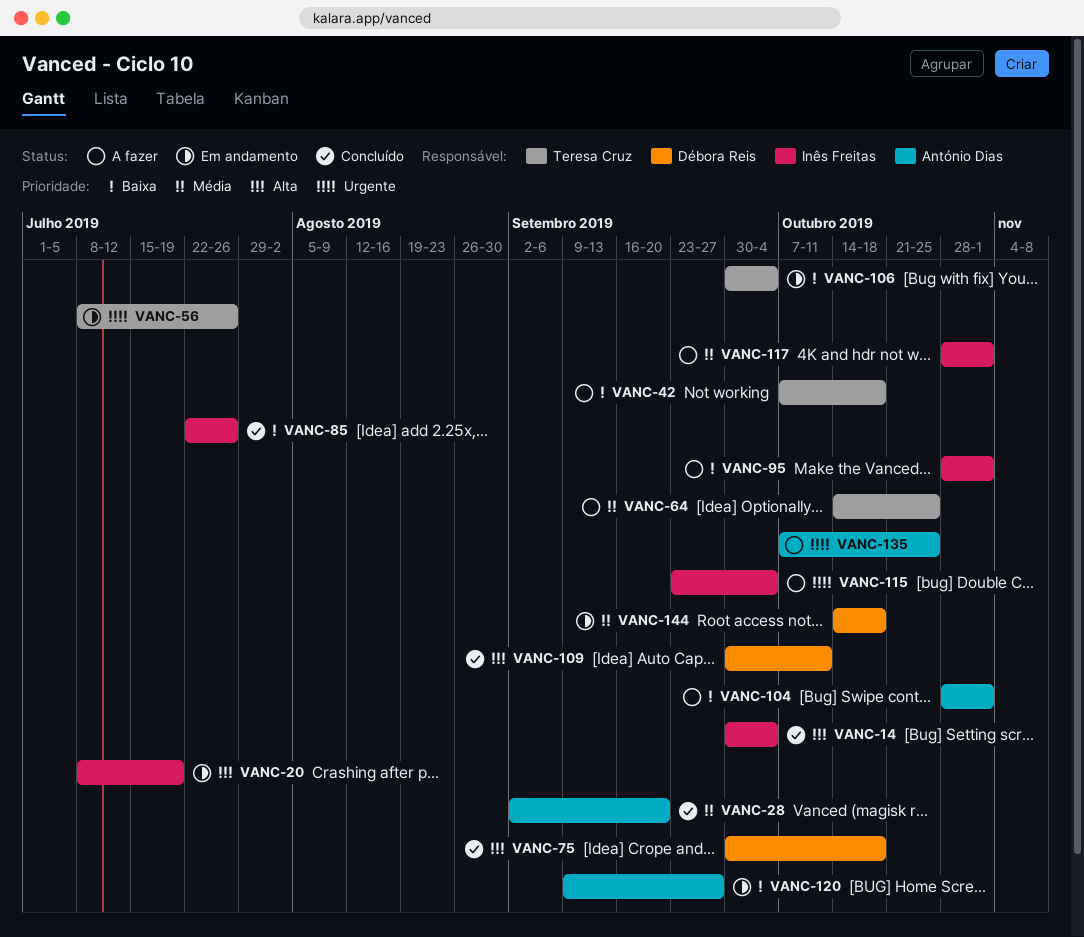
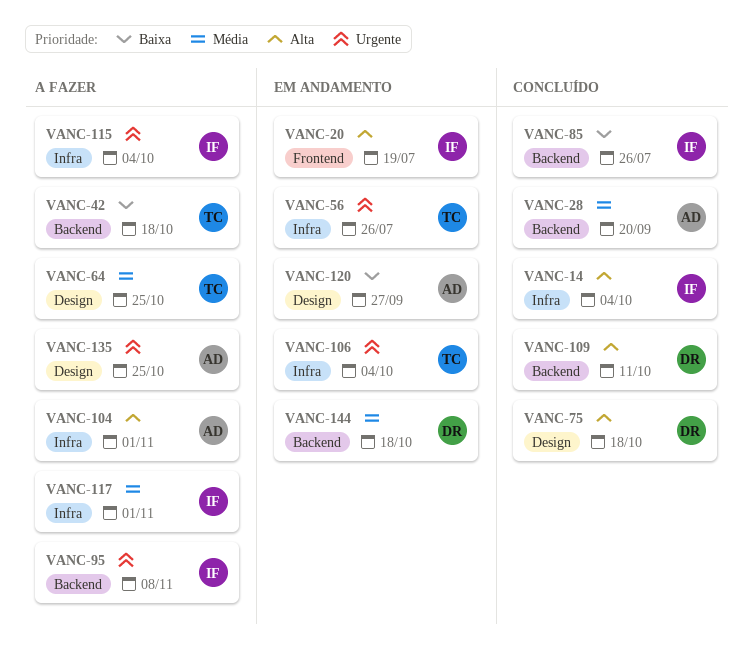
VANC-95, priority: Baixa -> Urgente
VANC-95, due: Nov 1 -> Nov 8
VANC-104, priority: Baixa -> Alta
VANC-106, priority: Baixa -> Urgente

